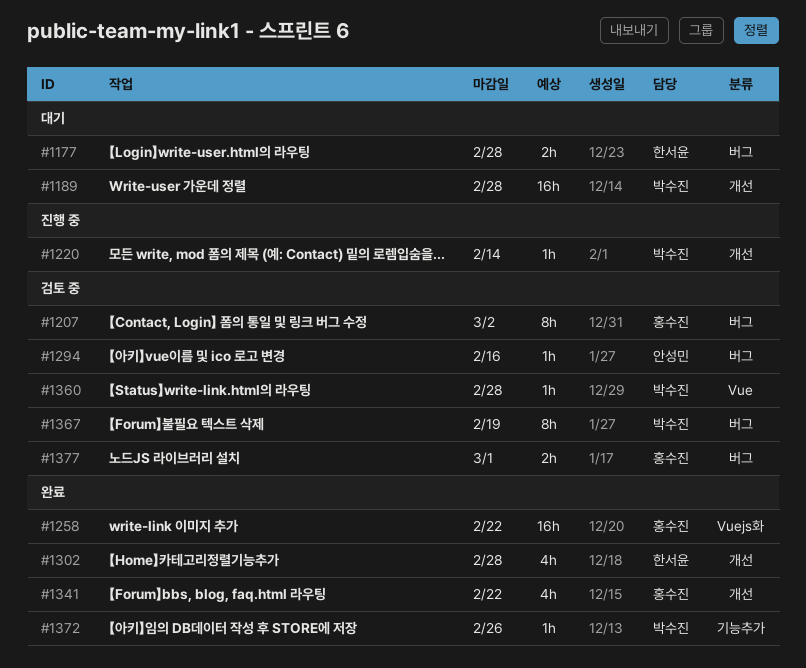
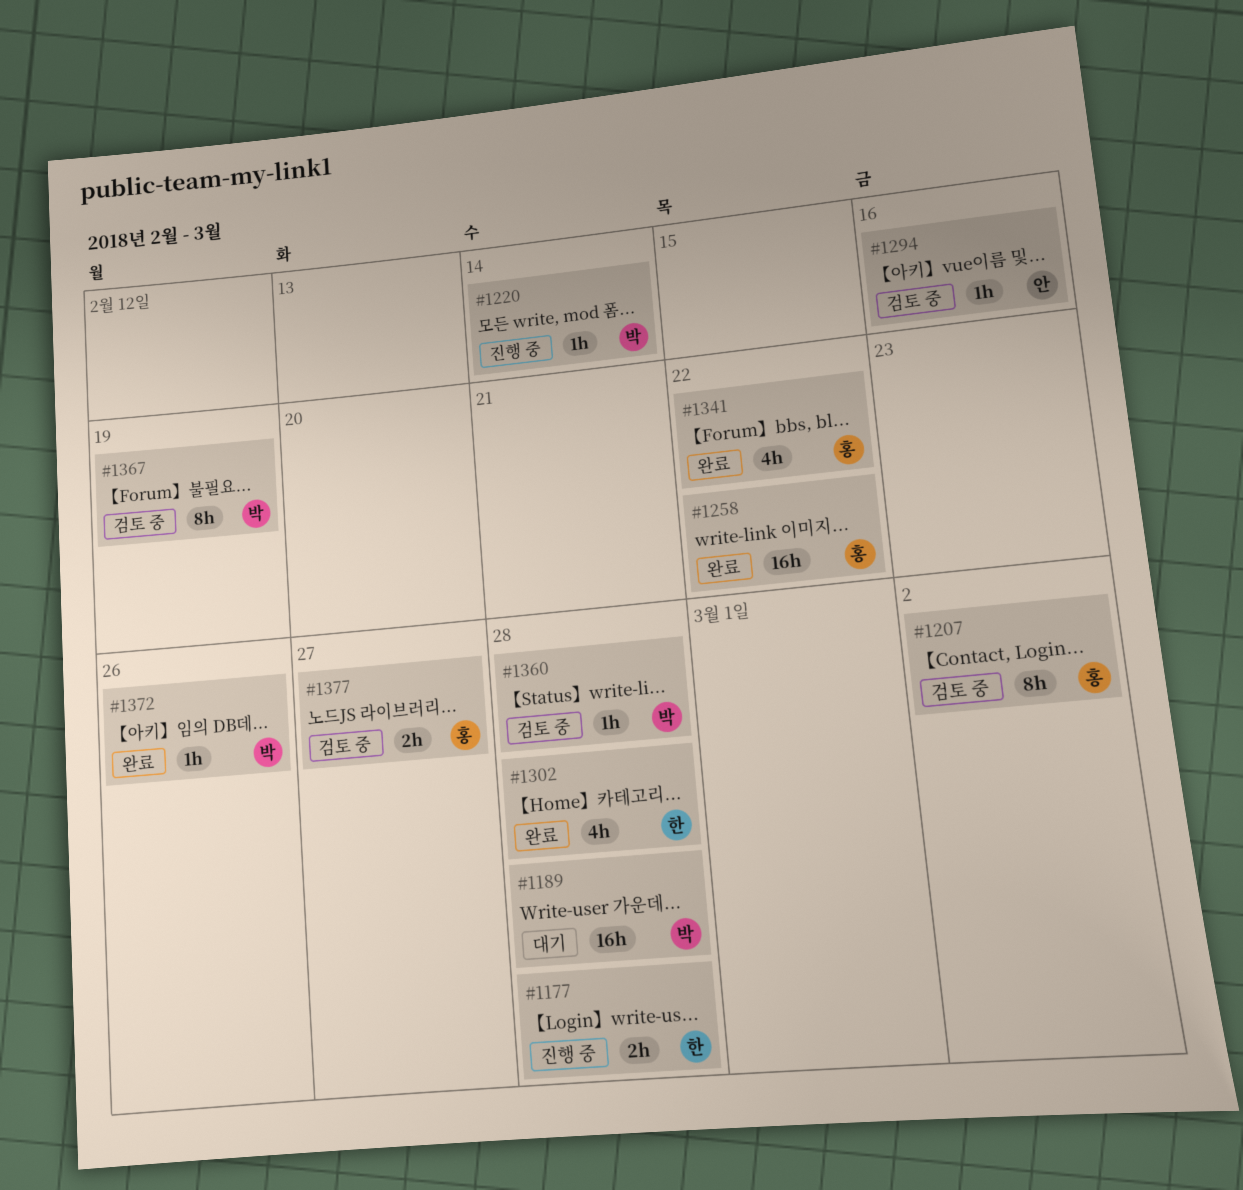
#1177, status: 대기 -> 진행 중
#1377, due: Mar 1 -> Feb 27

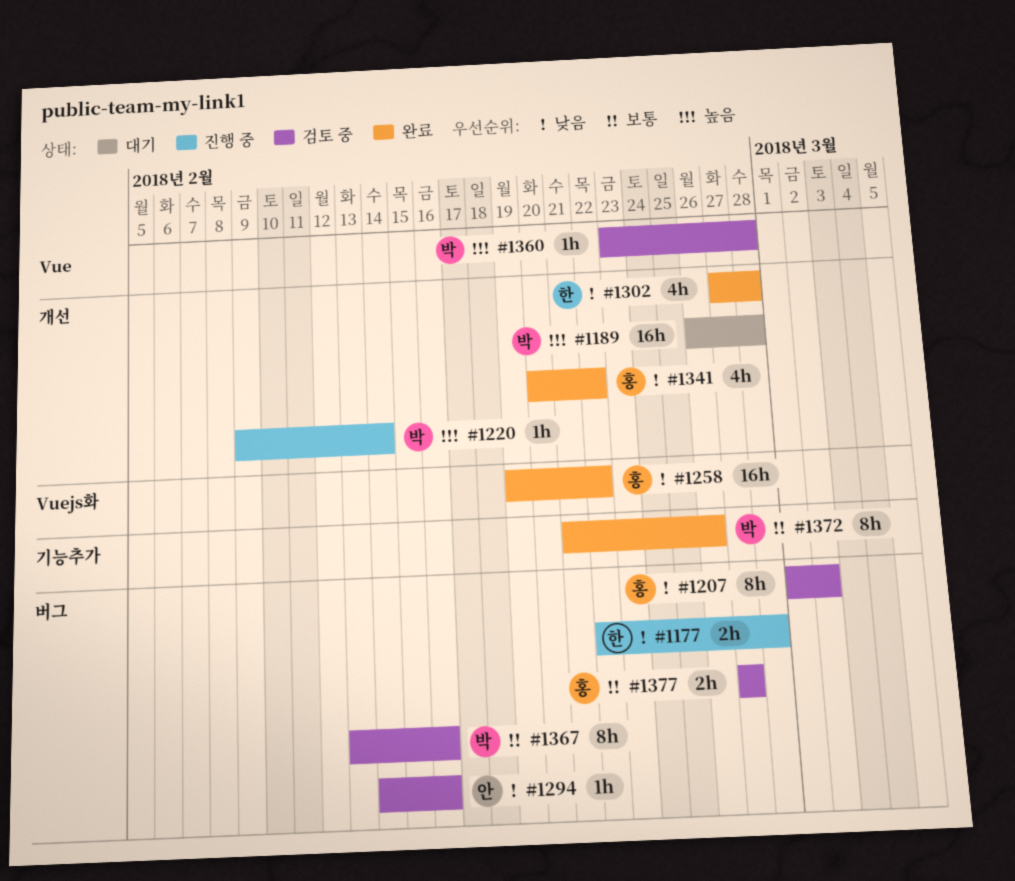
#1367, due: Feb 19 -> Feb 16
#1372, estimate: 1h -> 8h

